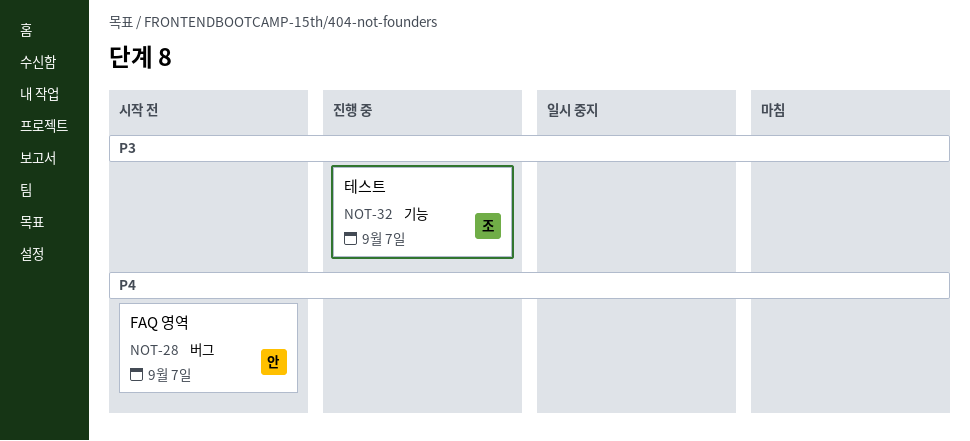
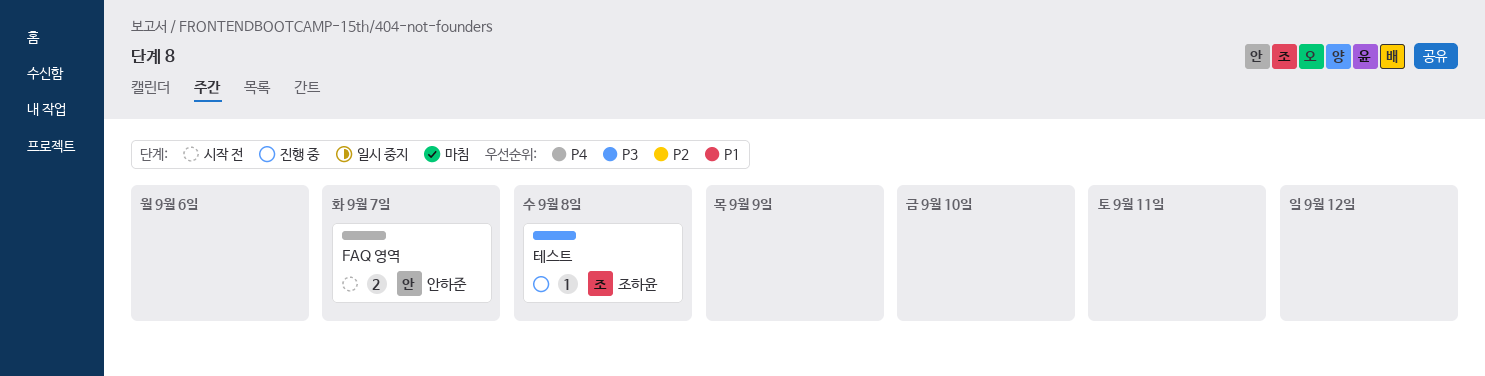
테스트, due: Sep 7 -> Sep 8

